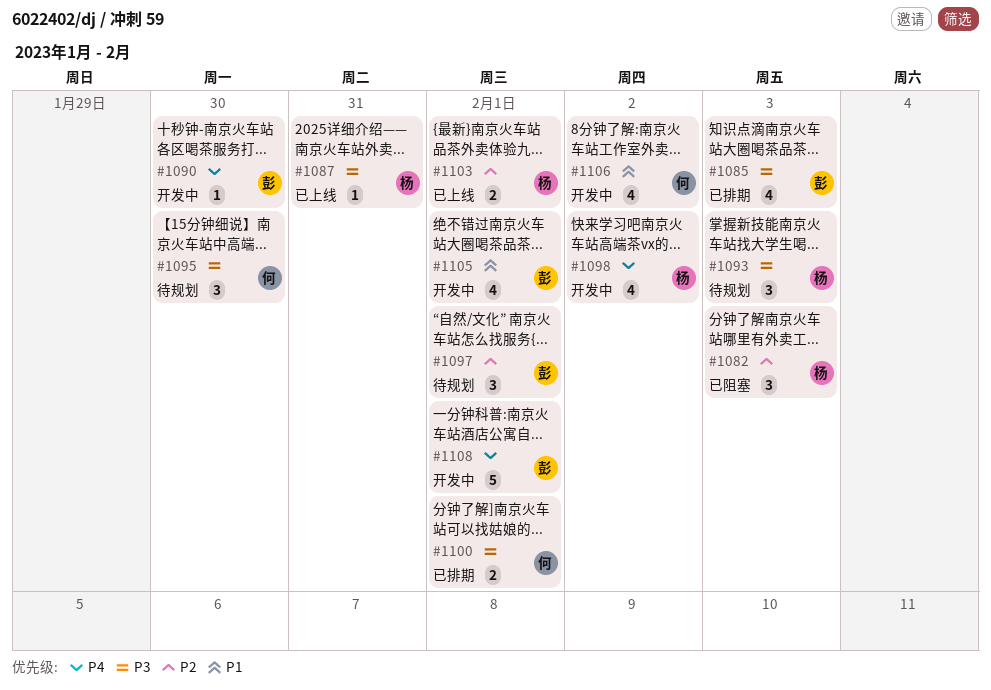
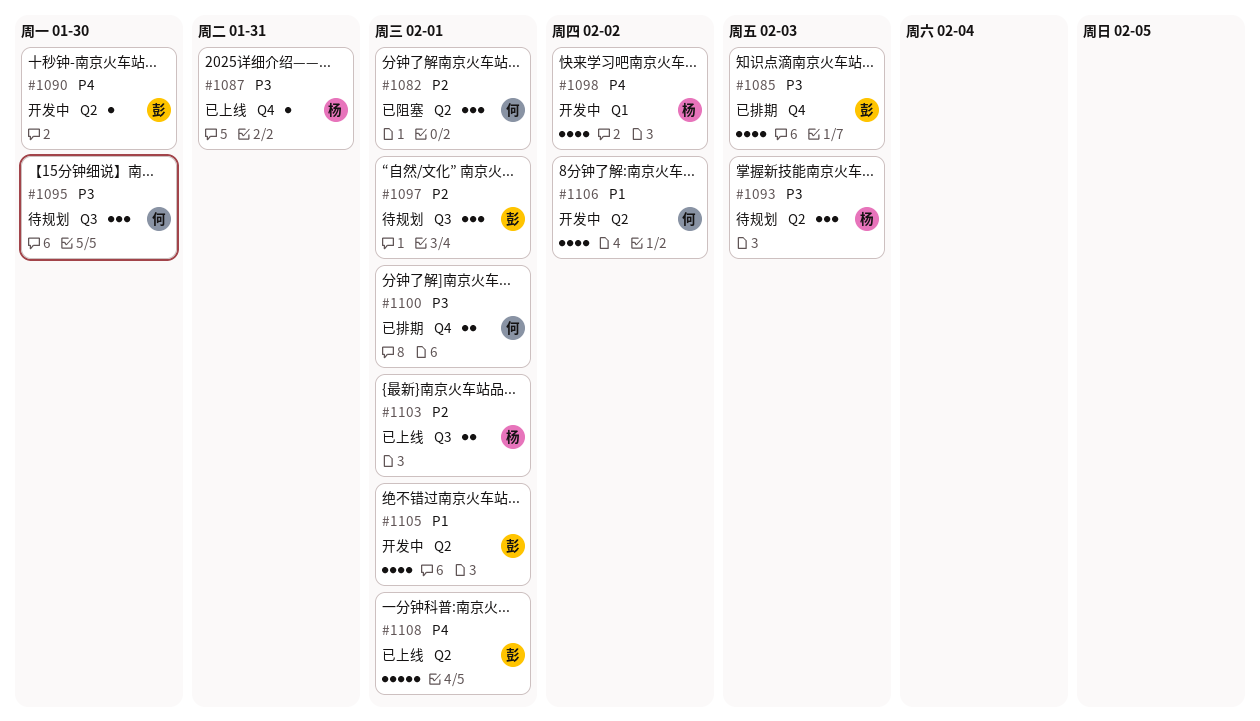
#1082, owner: 杨 -> 何
#1082, due: Feb 3 -> Feb 1
#1108, status: 开发中 -> 已上线

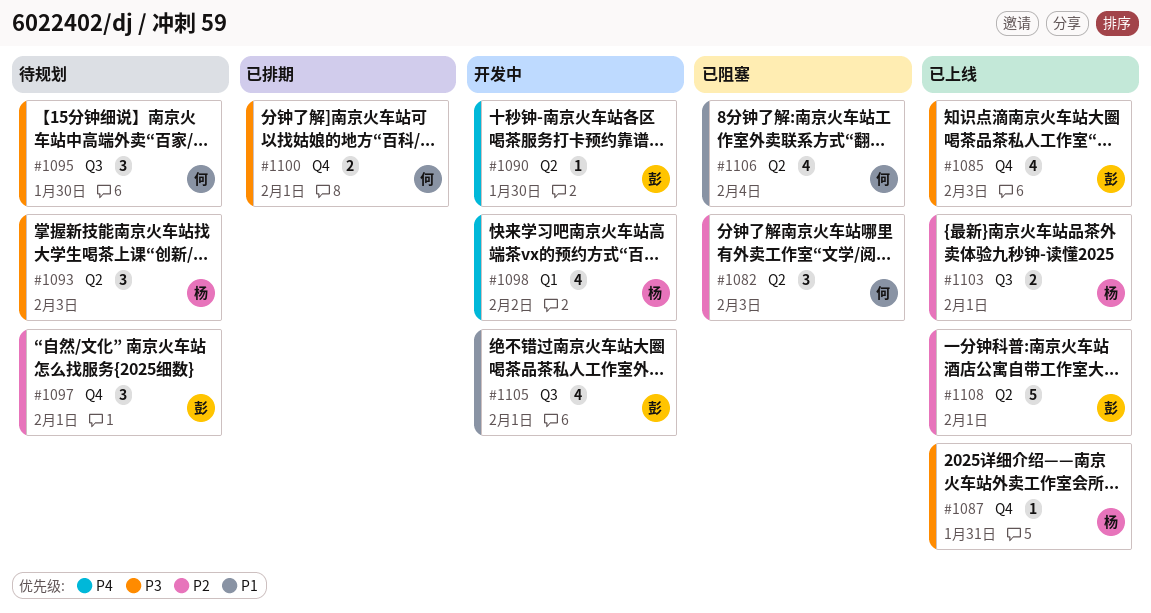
#1082, due: Feb 1 -> Feb 3
#1085, status: 已排期 -> 已上线
#1097, label: Q3 -> Q4
#1105, label: Q2 -> Q3
#1106, status: 开发中 -> 已阻塞
#1106, due: Feb 2 -> Feb 4
#1108, priority: P4 -> P2

